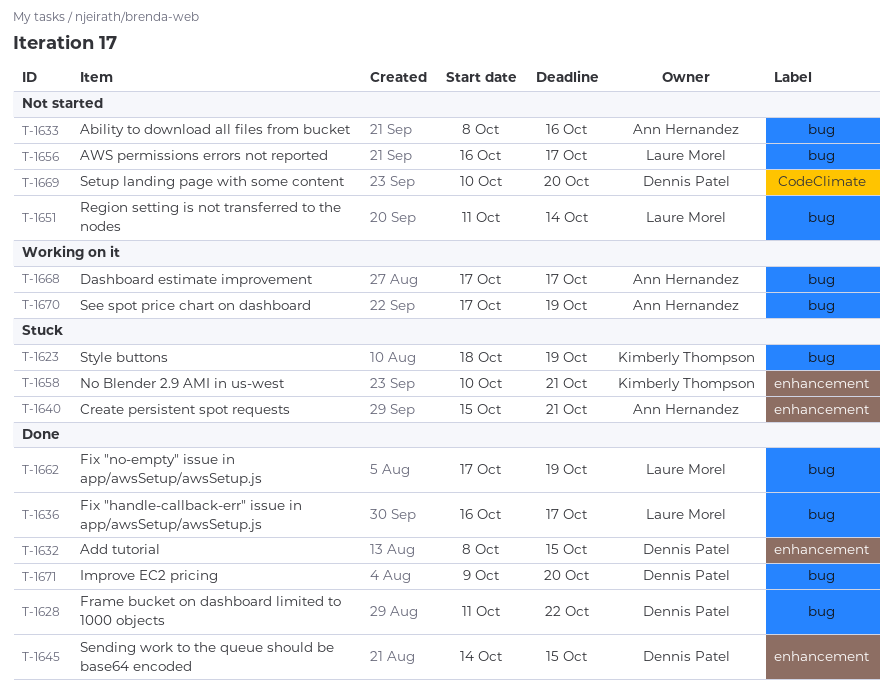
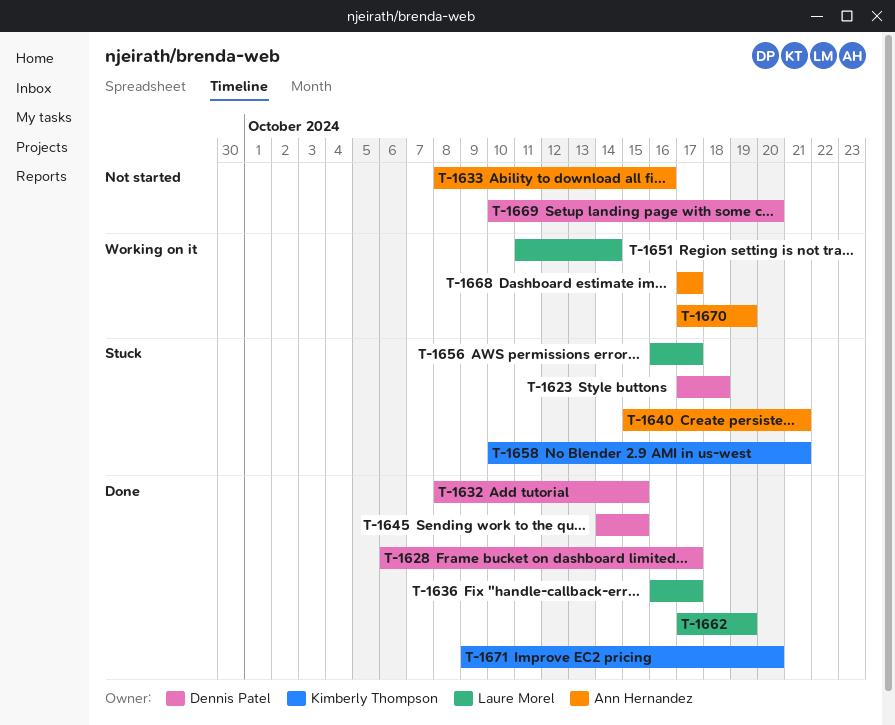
T-1623, owner: Kimberly Thompson -> Dennis Patel
T-1623, start: Oct 18 -> Oct 17
T-1623, due: Oct 19 -> Oct 18
T-1628, start: Oct 11 -> Oct 6
T-1628, due: Oct 22 -> Oct 17
T-1651, status: Not started -> Working on it
T-1656, status: Not started -> Stuck
T-1671, owner: Dennis Patel -> Kimberly Thompson

